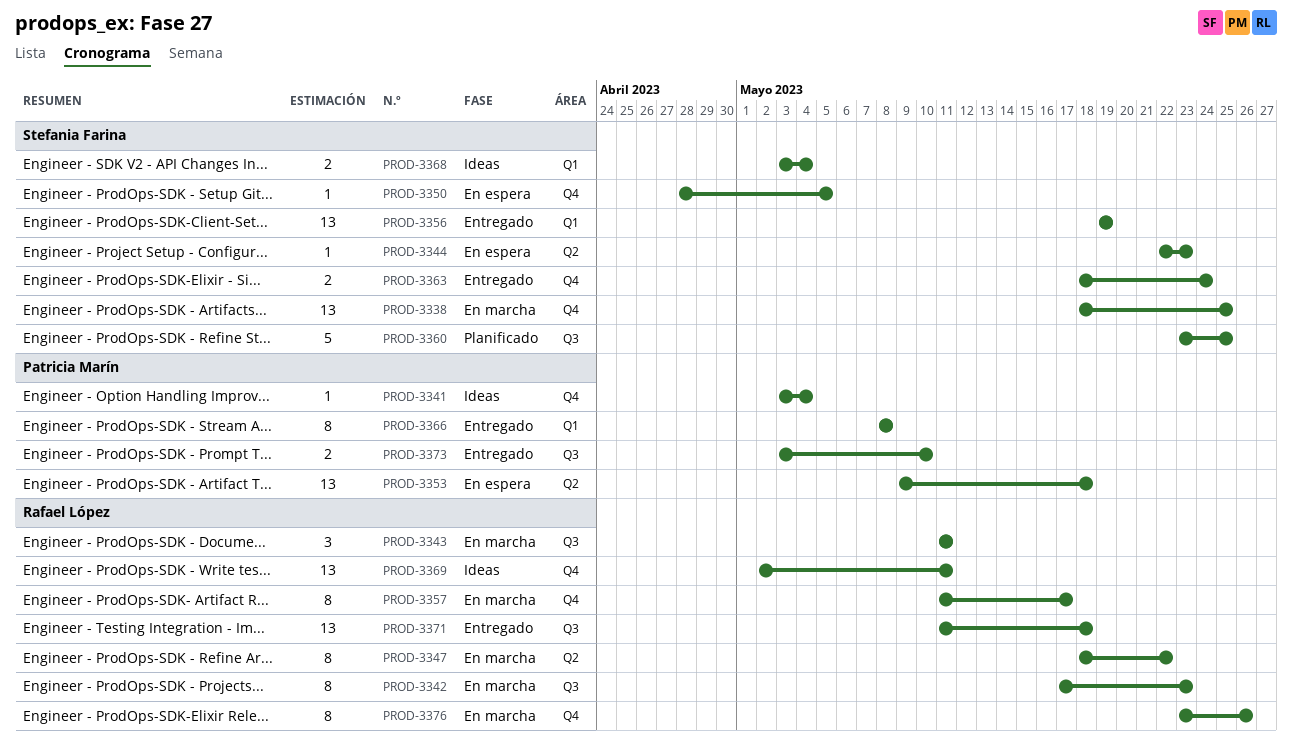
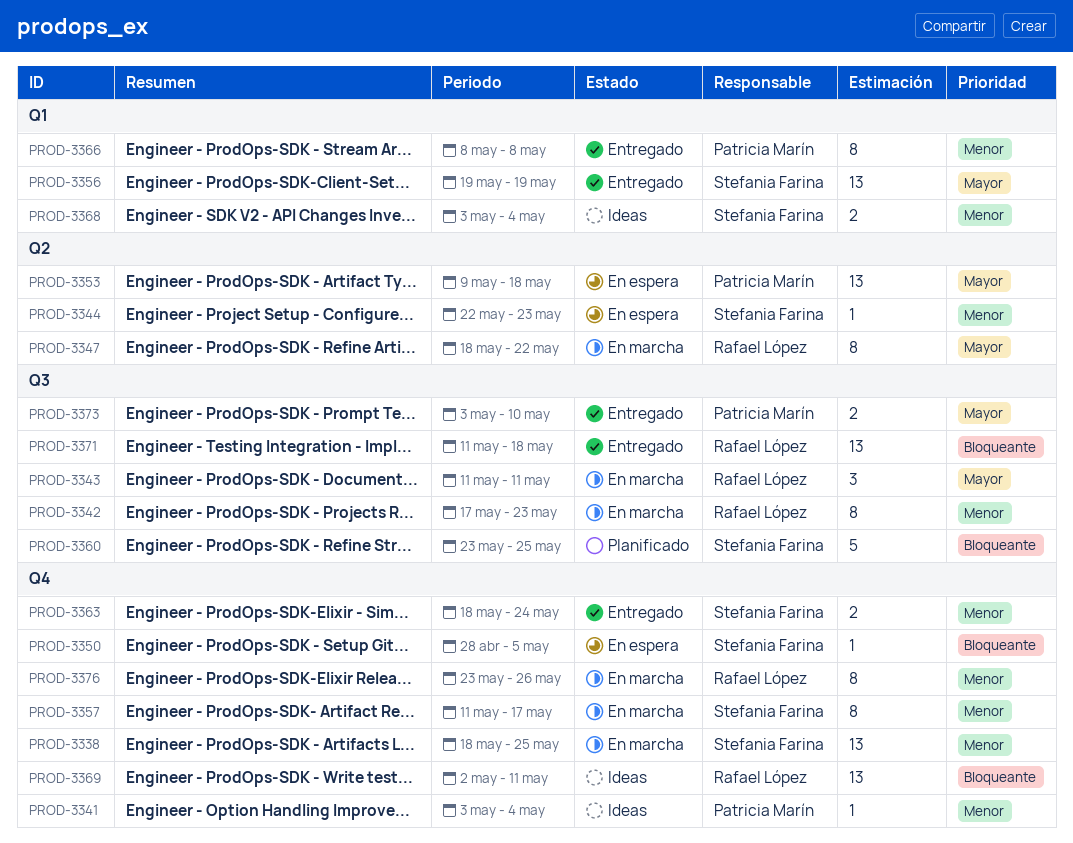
PROD-3357, owner: Rafael López -> Stefania Farina

